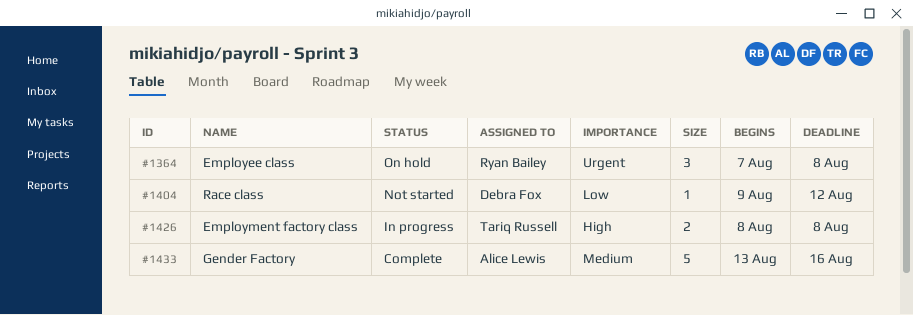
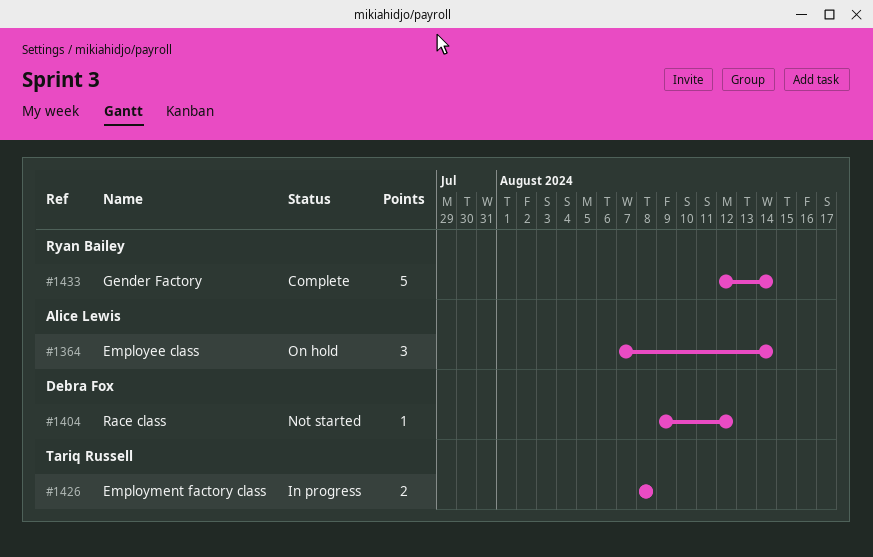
#1364, owner: Ryan Bailey -> Alice Lewis
#1364, due: Aug 8 -> Aug 14
#1433, owner: Alice Lewis -> Ryan Bailey
#1433, start: Aug 13 -> Aug 12
#1433, due: Aug 16 -> Aug 14

